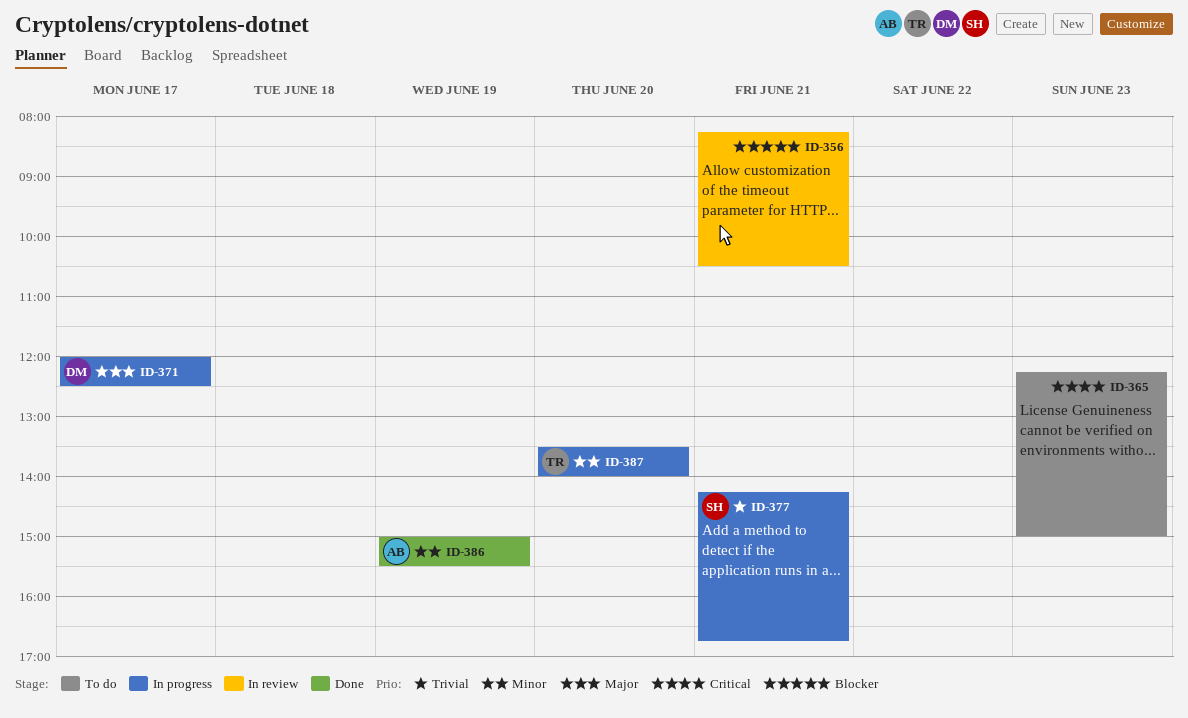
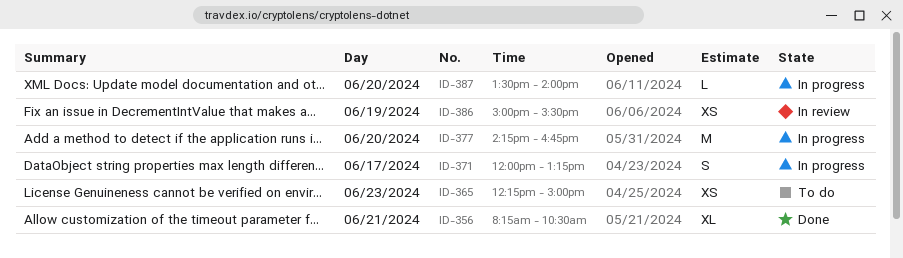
ID-356, status: In review -> Done
ID-371, ends: 12:30 -> 13:15
ID-377, day: Jun 21 -> Jun 20
ID-386, status: Done -> In review

